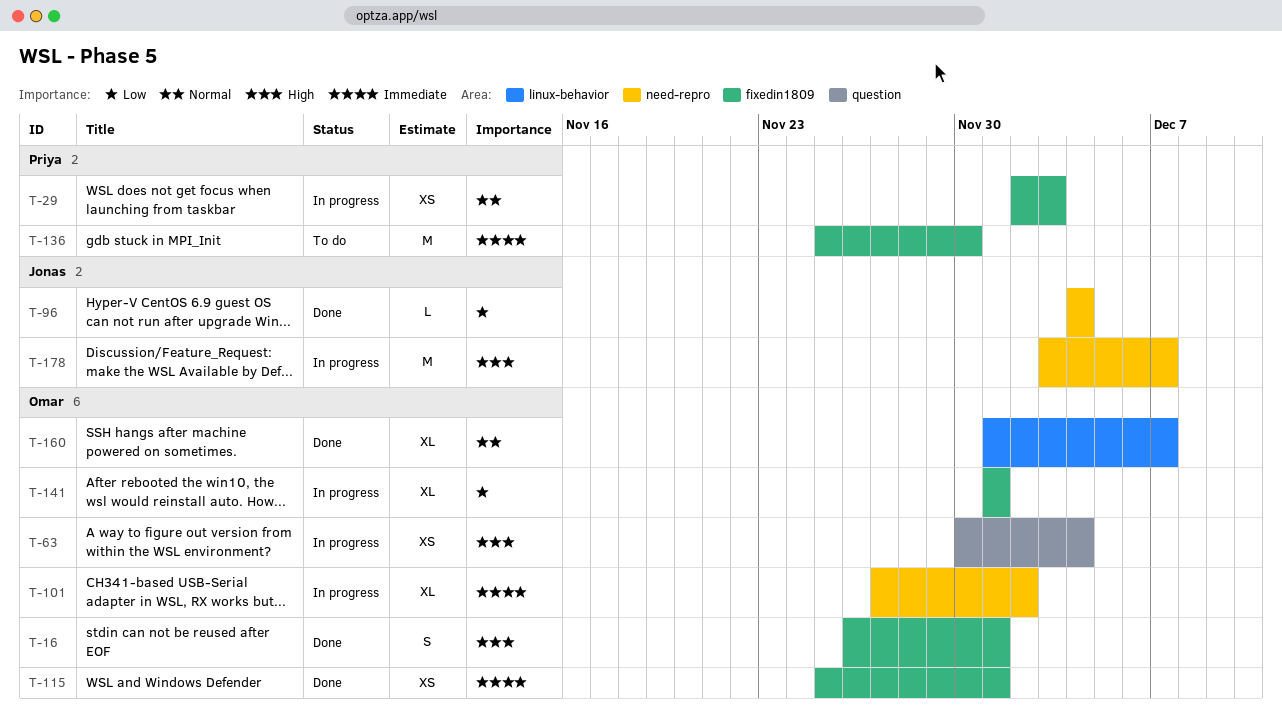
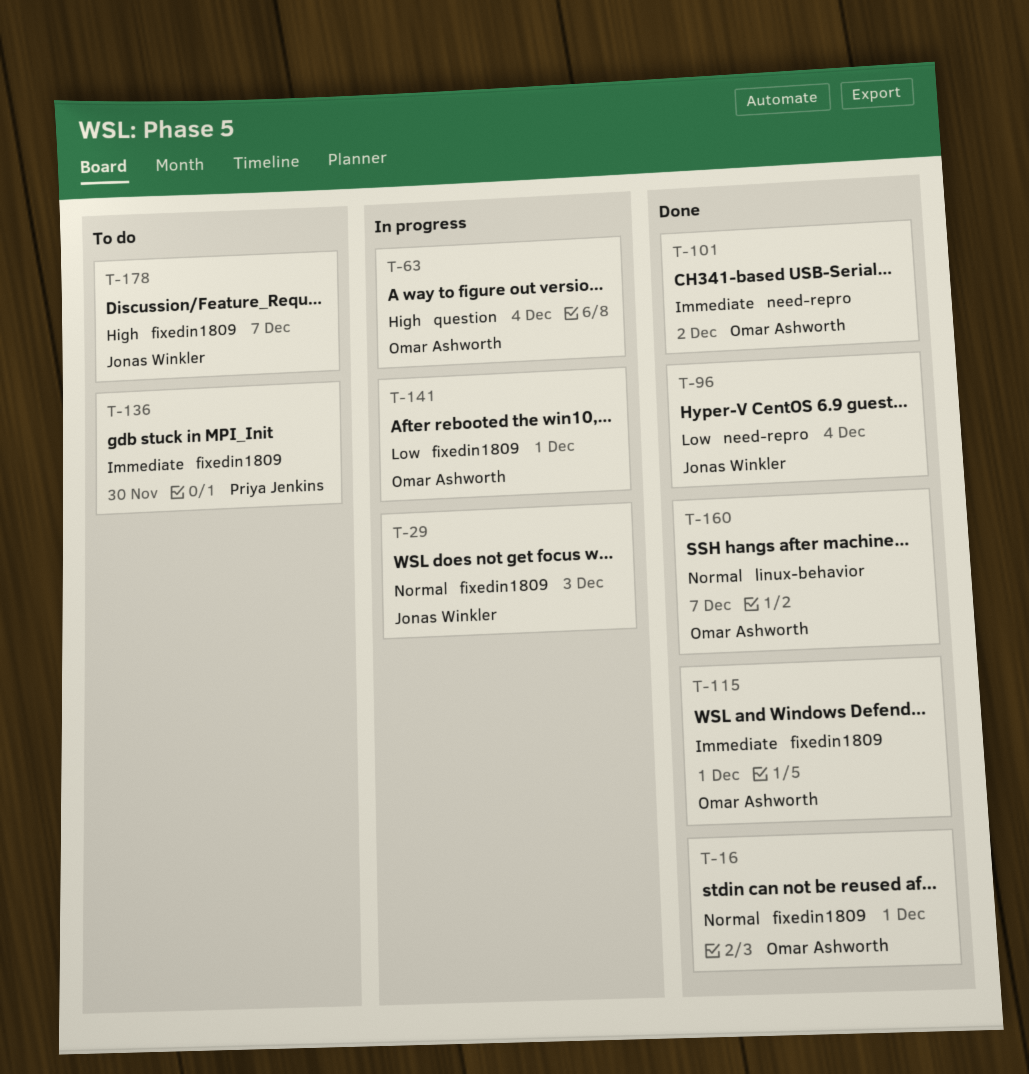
T-16, priority: High -> Normal
T-29, owner: Priya Jenkins -> Jonas Winkler
T-101, status: In progress -> Done
T-178, status: In progress -> To do
T-178, label: need-repro -> fixedin1809

